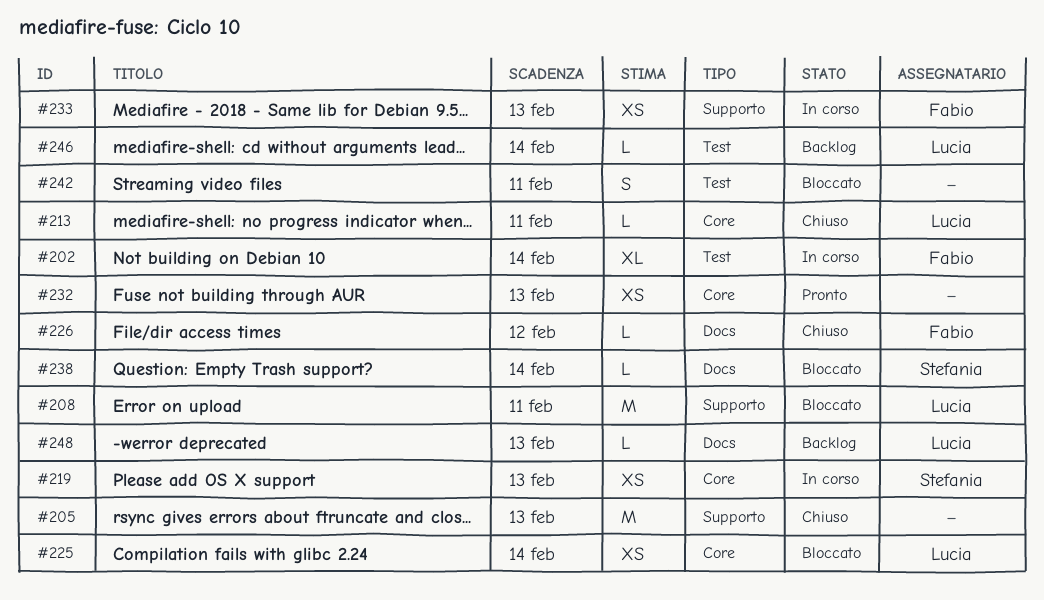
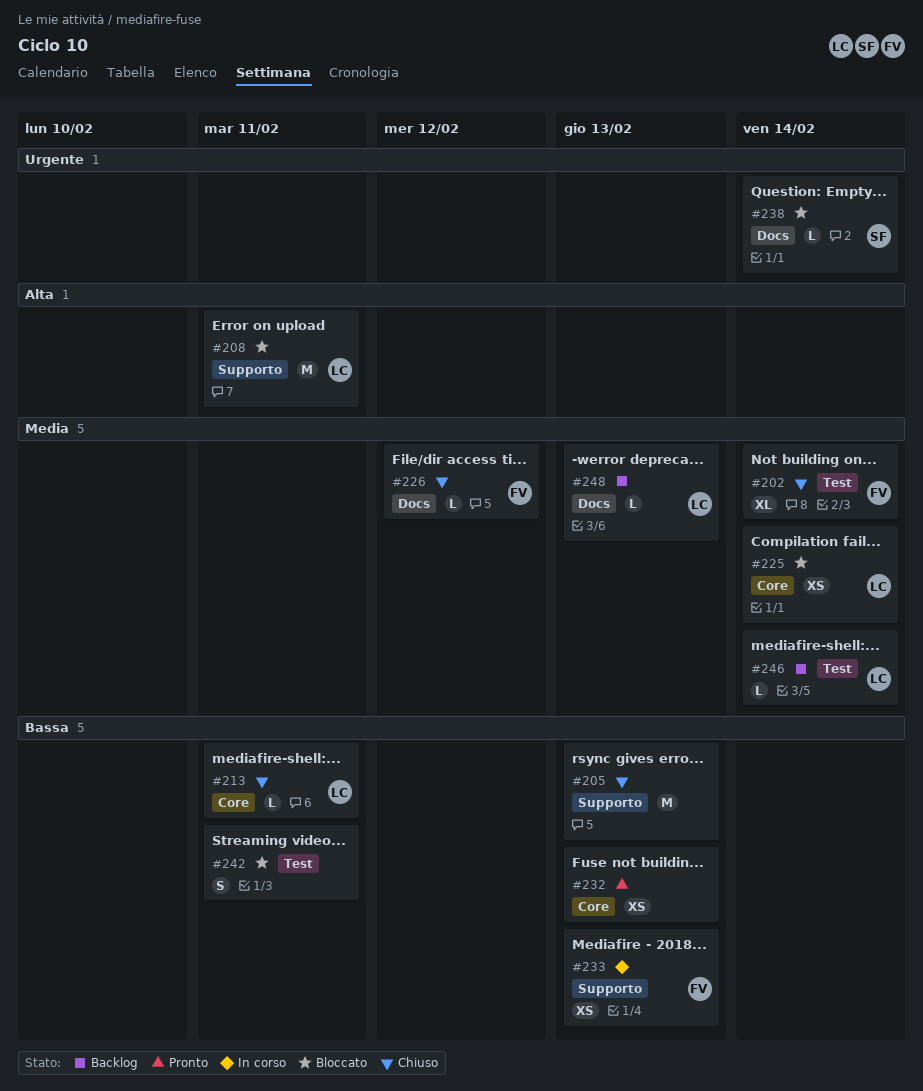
#202, status: In corso -> Chiuso
#219: present -> none

